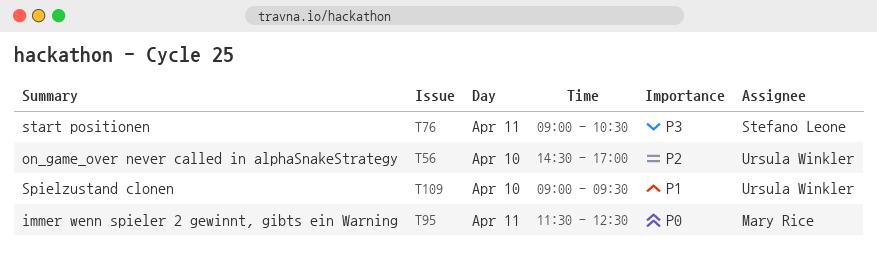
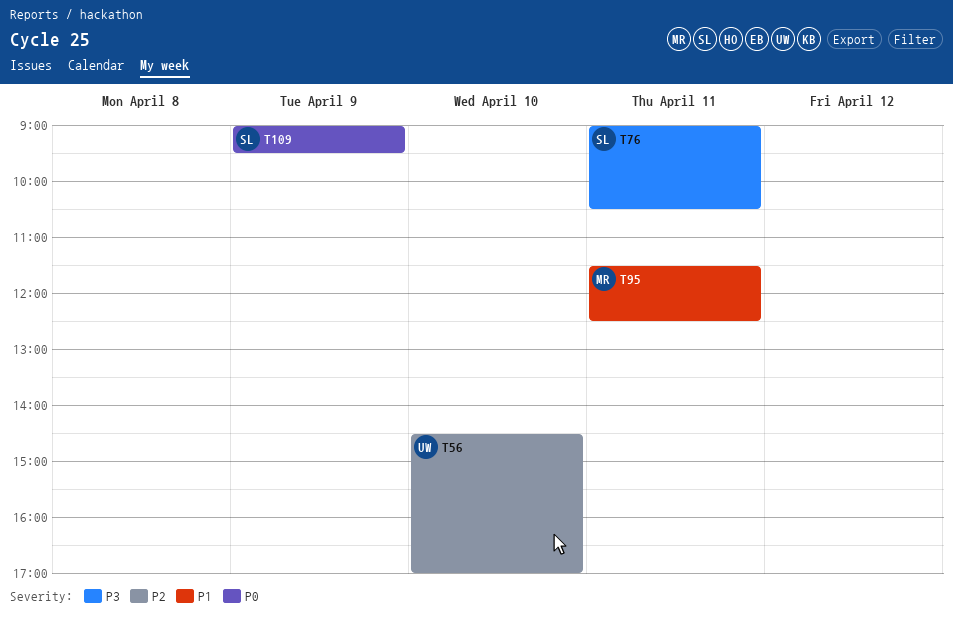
T95, priority: P0 -> P1
T109, owner: Ursula Winkler -> Stefano Leone
T109, priority: P1 -> P0
T109, day: Apr 10 -> Apr 9

